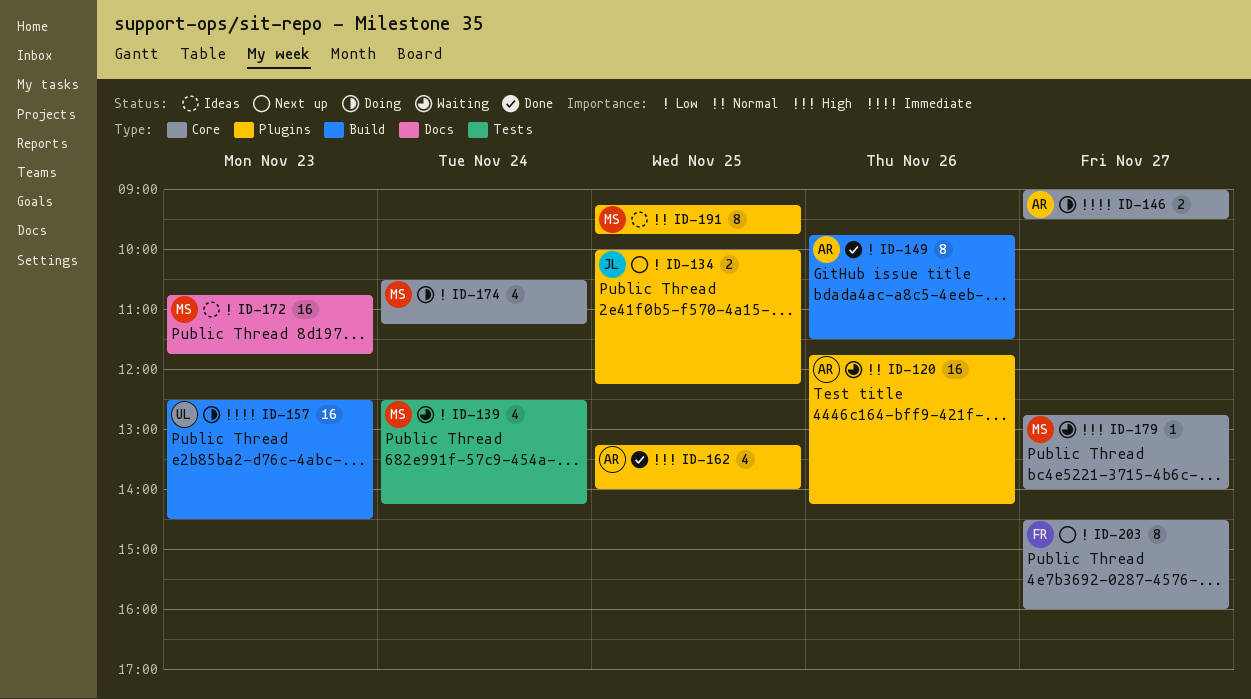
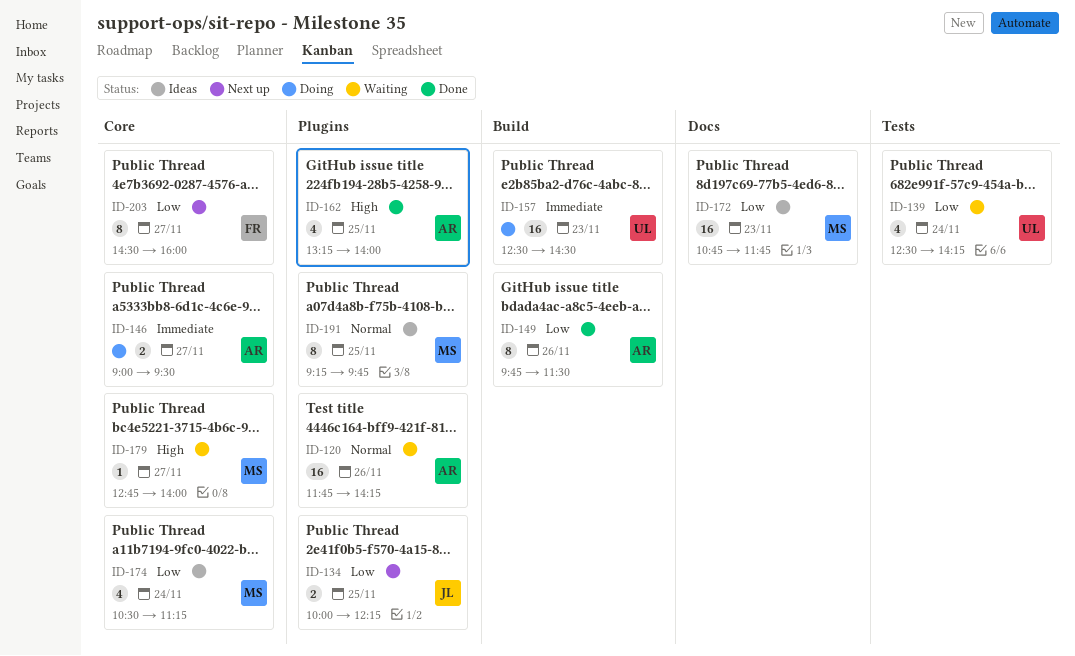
ID-139, owner: MS -> UL
ID-174, status: Doing -> Ideas

